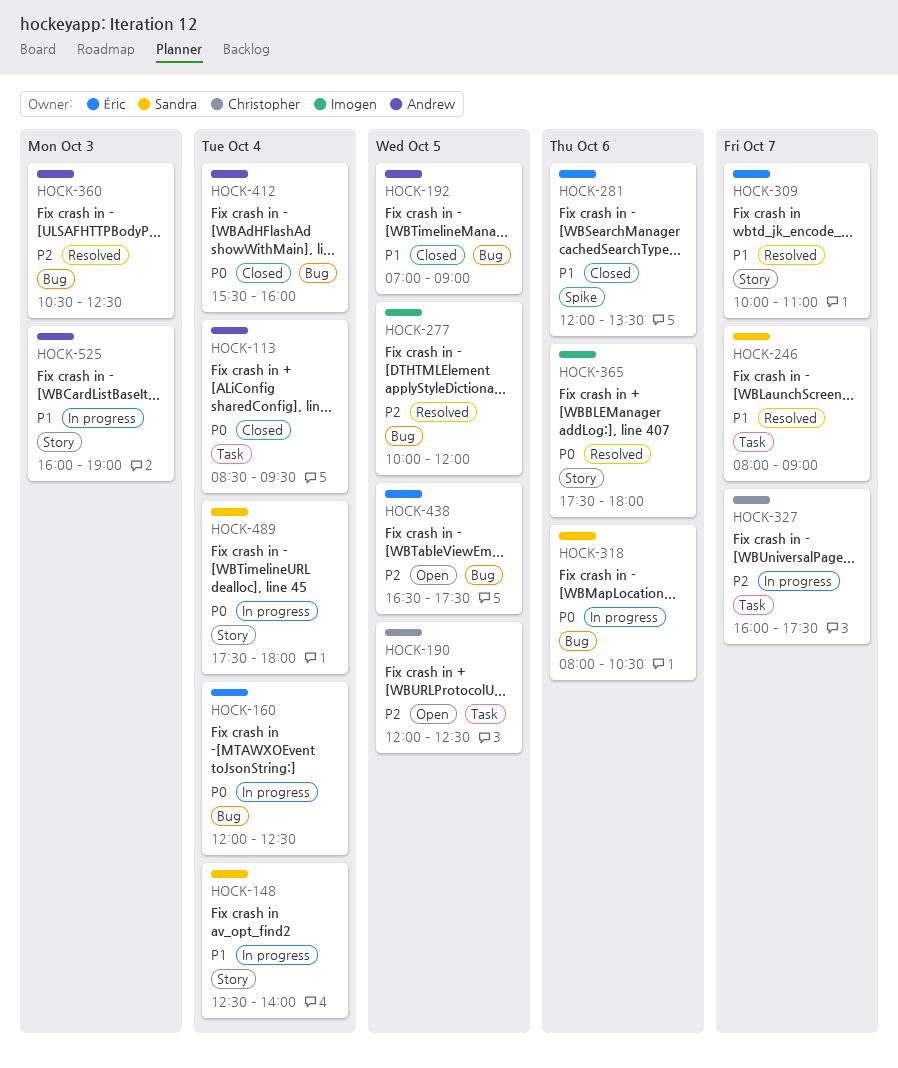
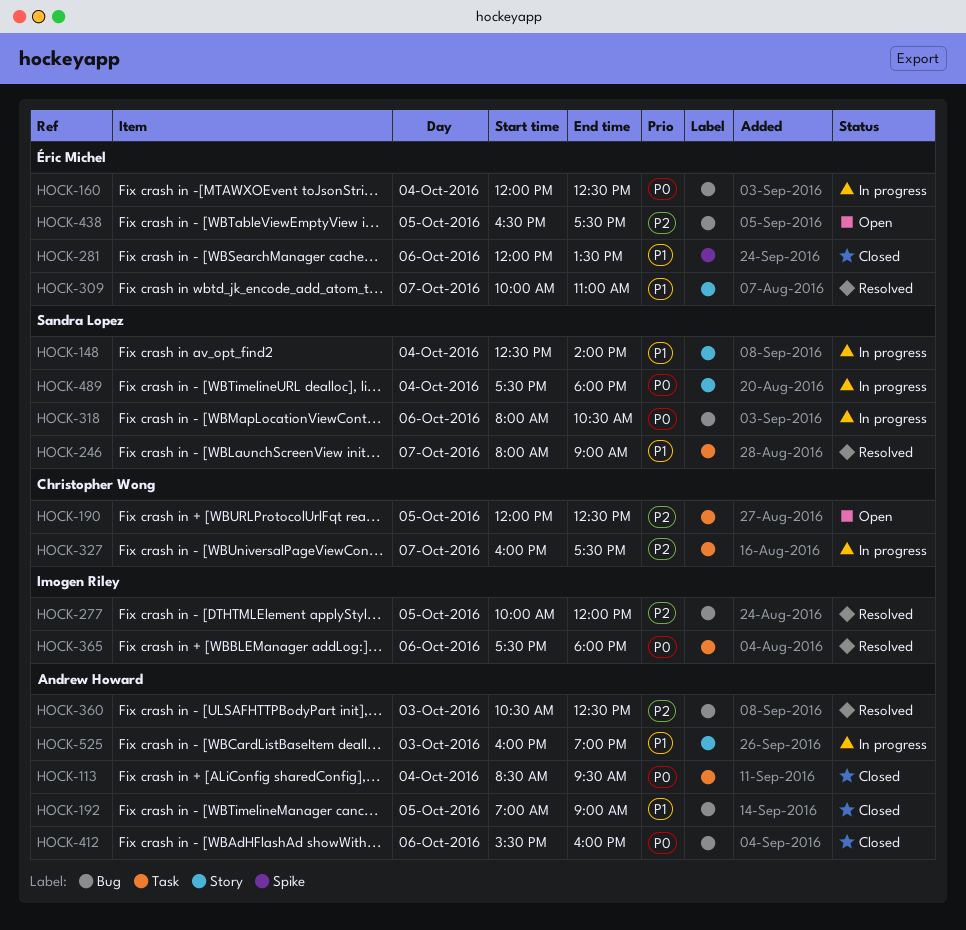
HOCK-365, label: Story -> Task
HOCK-412, day: Oct 4 -> Oct 6

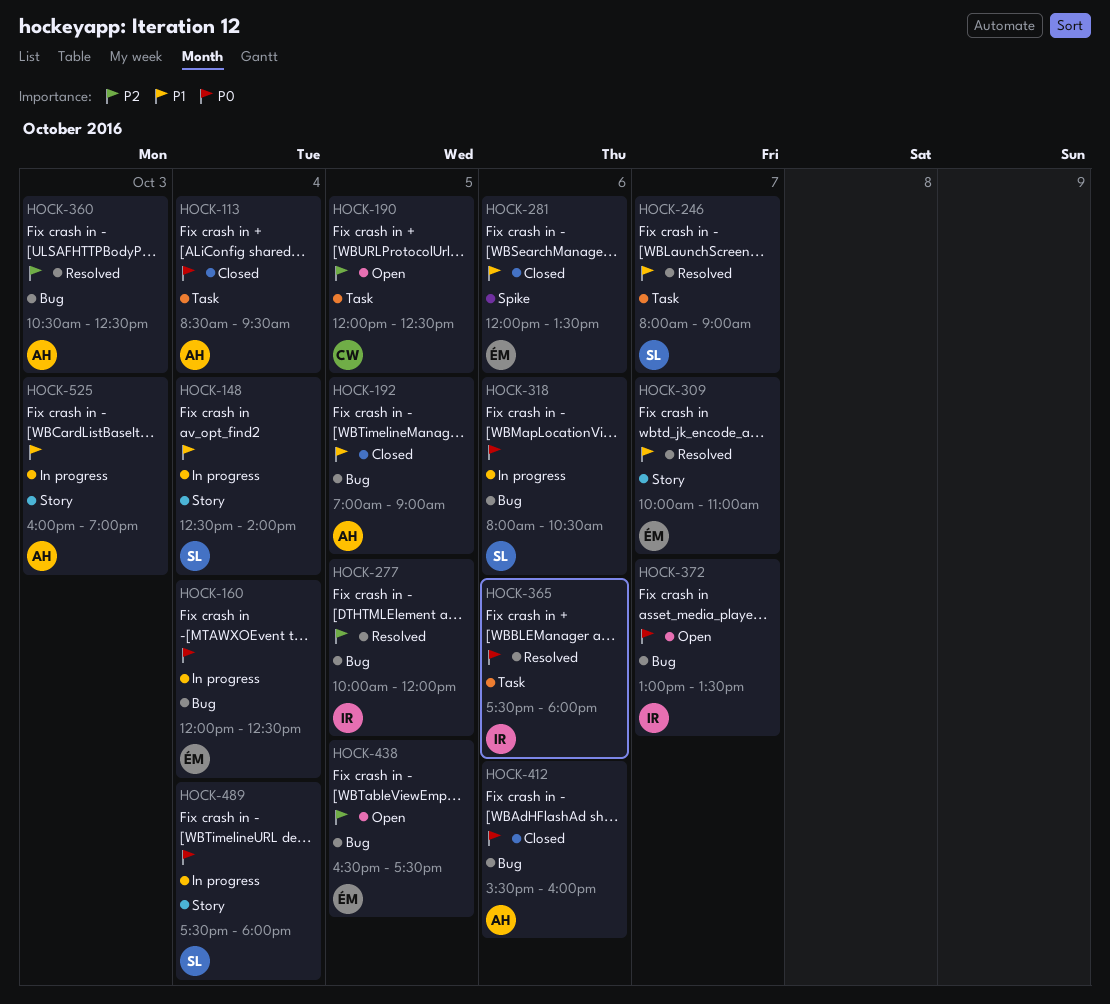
HOCK-327: present -> none
HOCK-372: none -> present

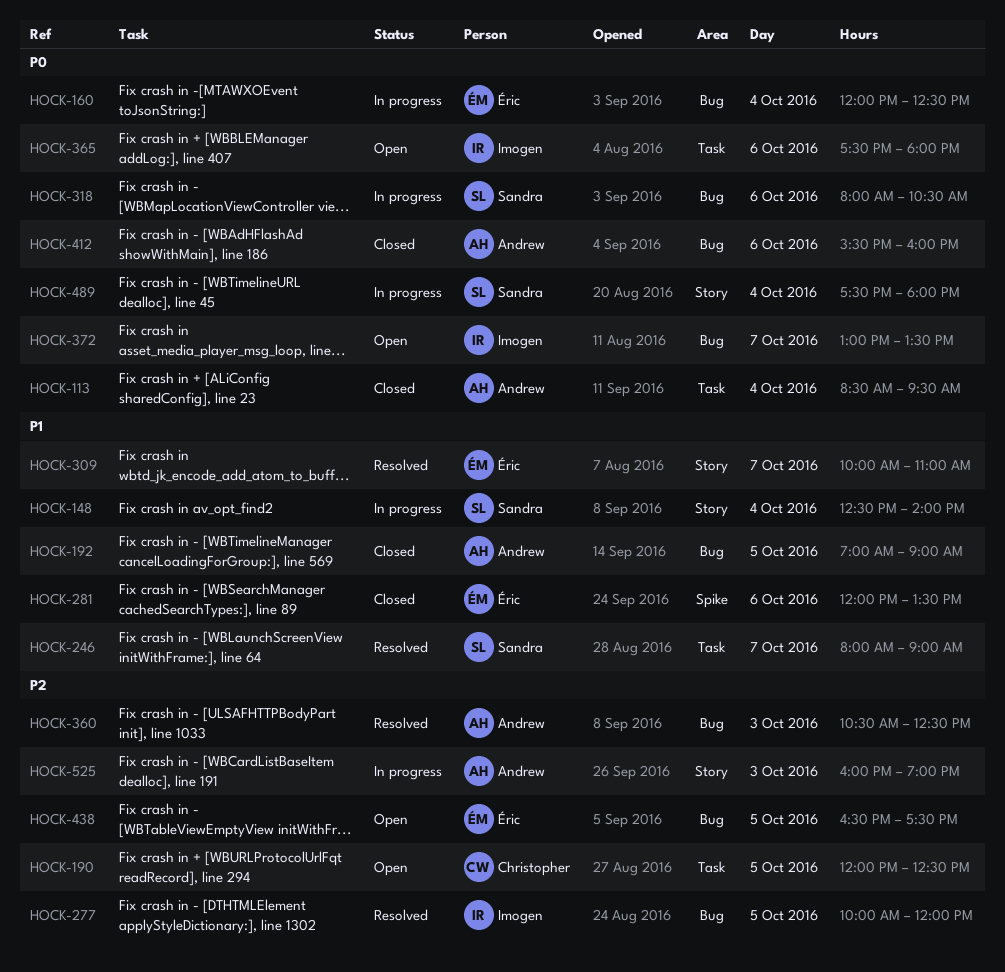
HOCK-365, status: Resolved -> Open
HOCK-525, priority: P1 -> P2

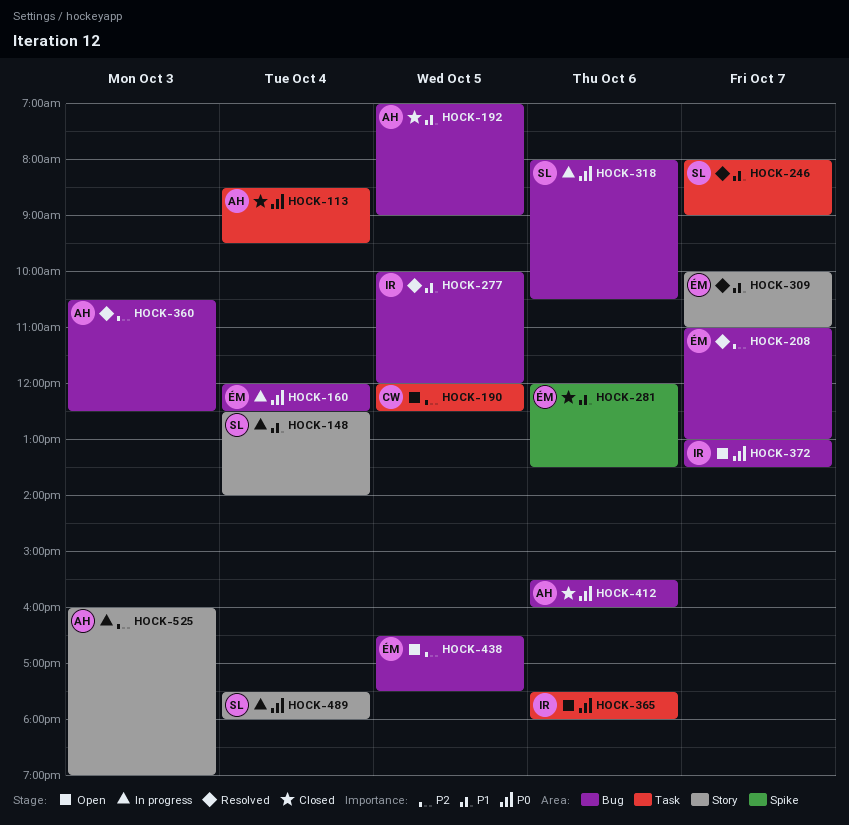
HOCK-208: none -> present
HOCK-277, priority: P2 -> P1

